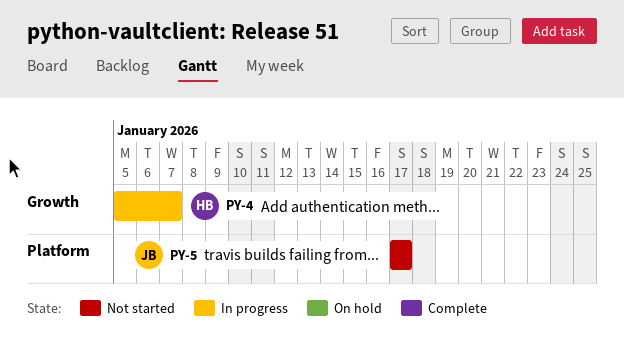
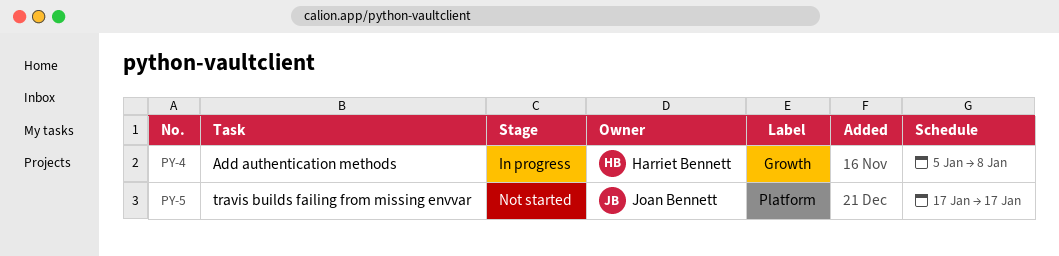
PY-4, due: Jan 7 -> Jan 8

